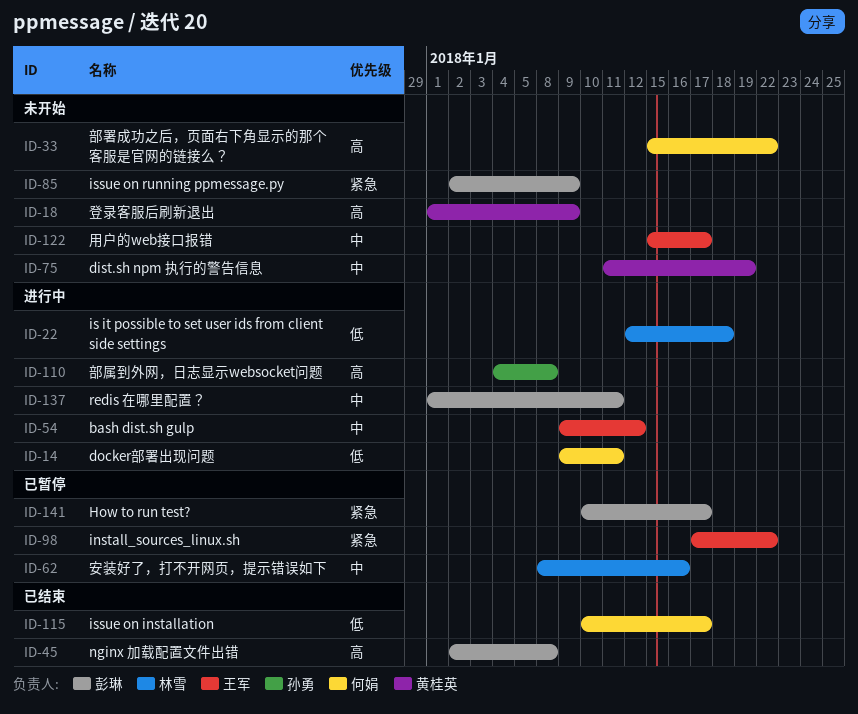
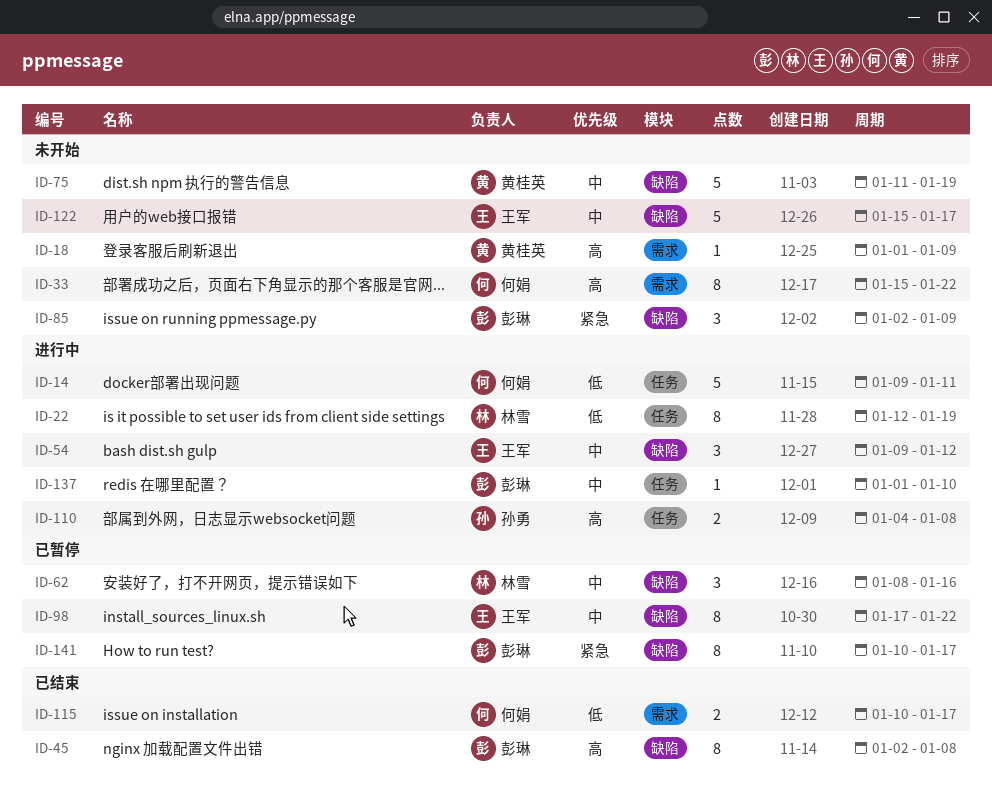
ID-22, due: Jan 18 -> Jan 19
ID-98, priority: 紧急 -> 中
ID-137, due: Jan 11 -> Jan 10

